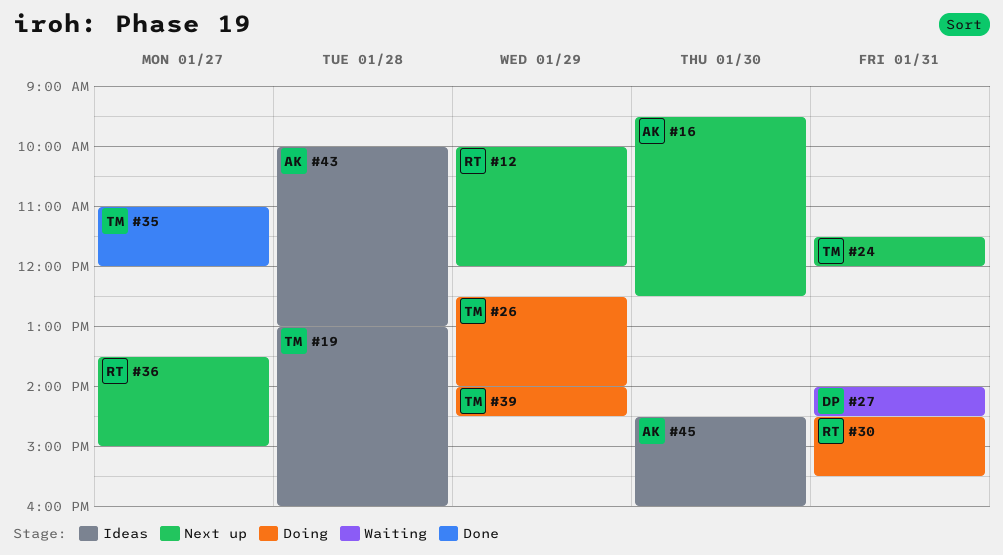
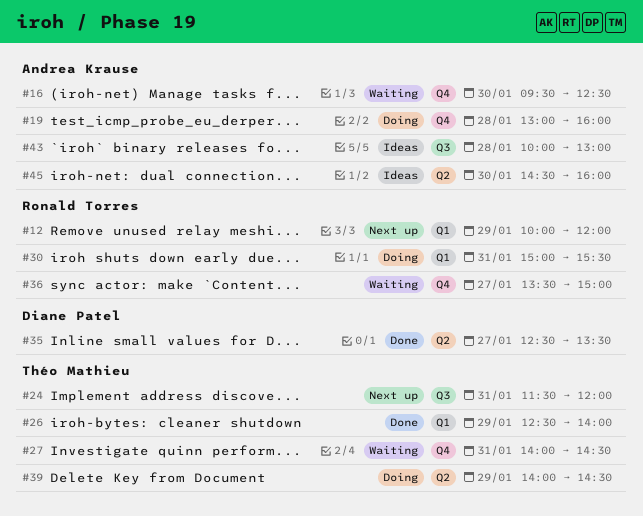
#16, status: Next up -> Waiting
#19, status: Ideas -> Doing
#19, owner: Théo Mathieu -> Andrea Krause
#26, status: Doing -> Done
#27, owner: Diane Patel -> Théo Mathieu
#30, begins: 14:30 -> 15:00
#35, owner: Théo Mathieu -> Diane Patel
#35, begins: 11:00 -> 12:30
#35, ends: 12:00 -> 13:30
#36, status: Next up -> Waiting

